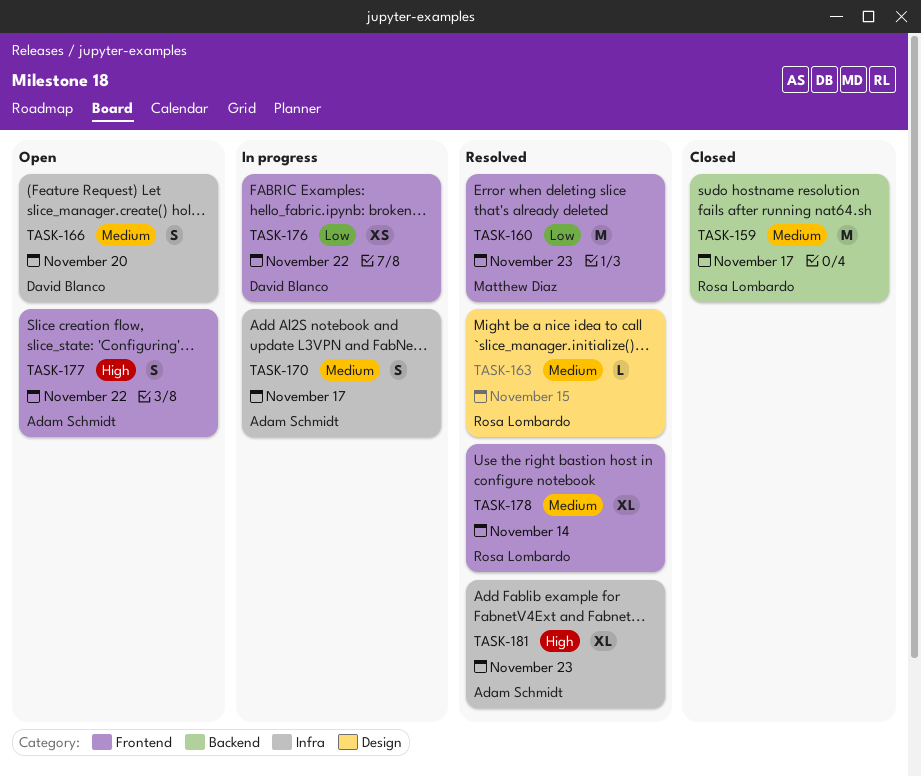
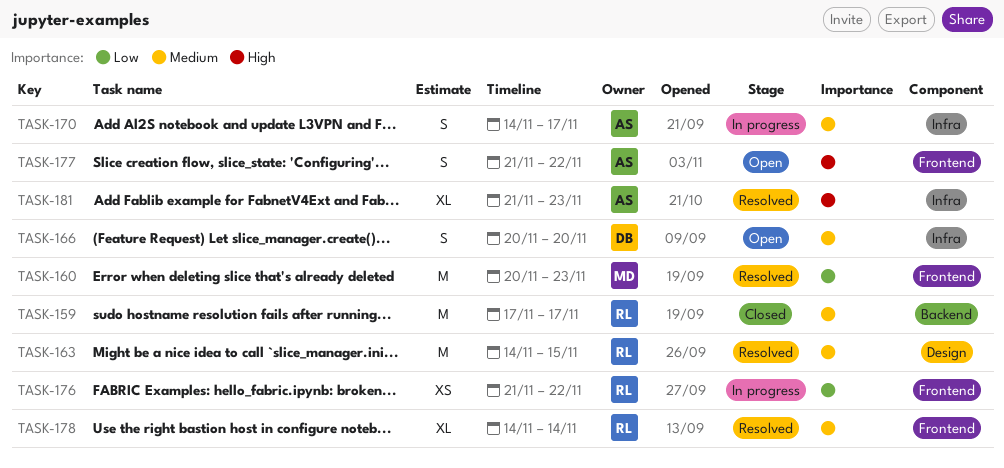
TASK-163, estimate: L -> M
TASK-176, owner: David Blanco -> Rosa Lombardo

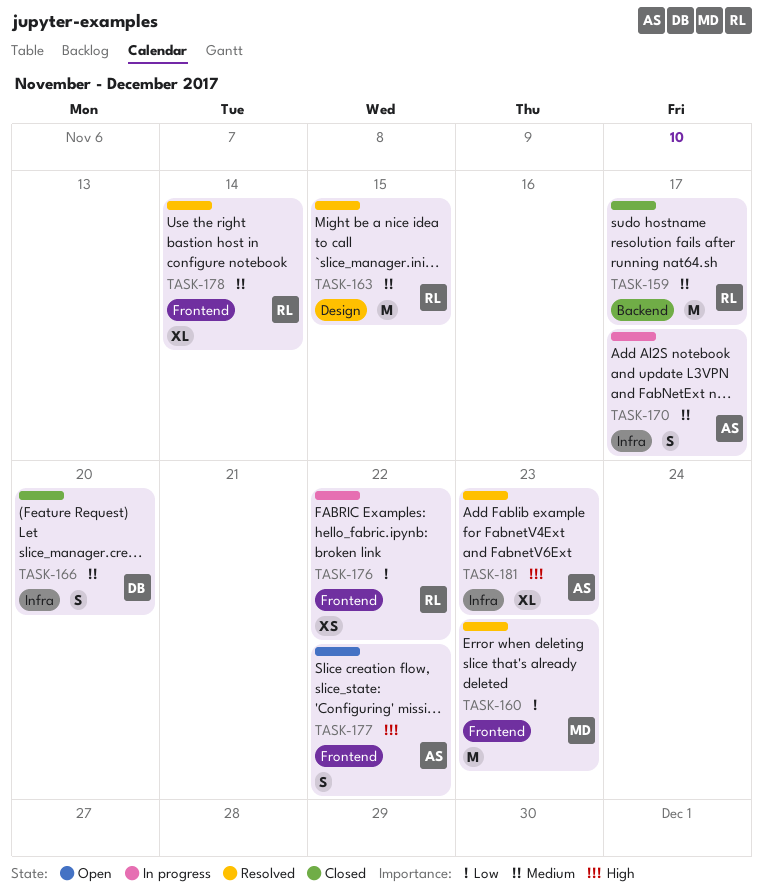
TASK-166, status: Open -> Closed

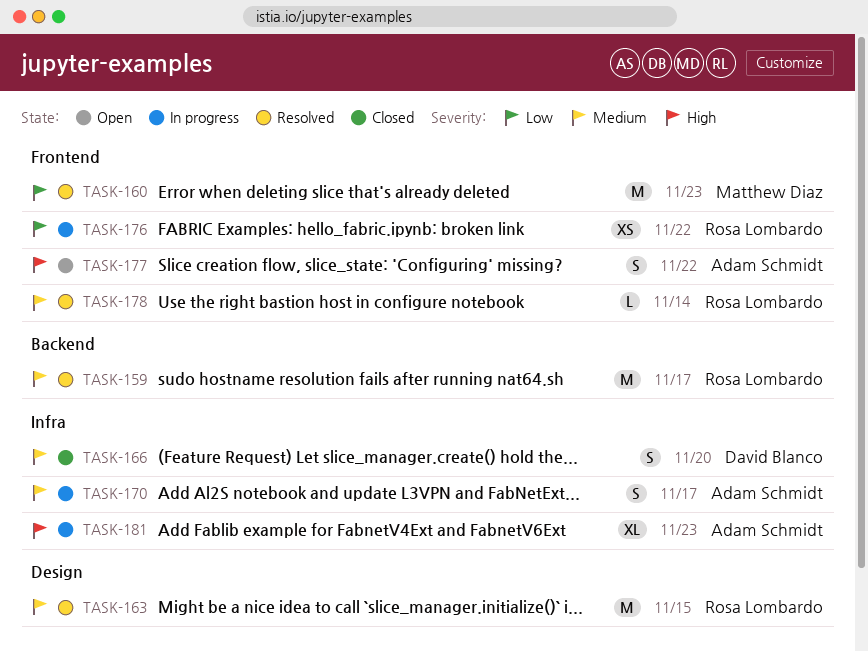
TASK-159, status: Closed -> Resolved
TASK-178, estimate: XL -> L
TASK-181, status: Resolved -> In progress

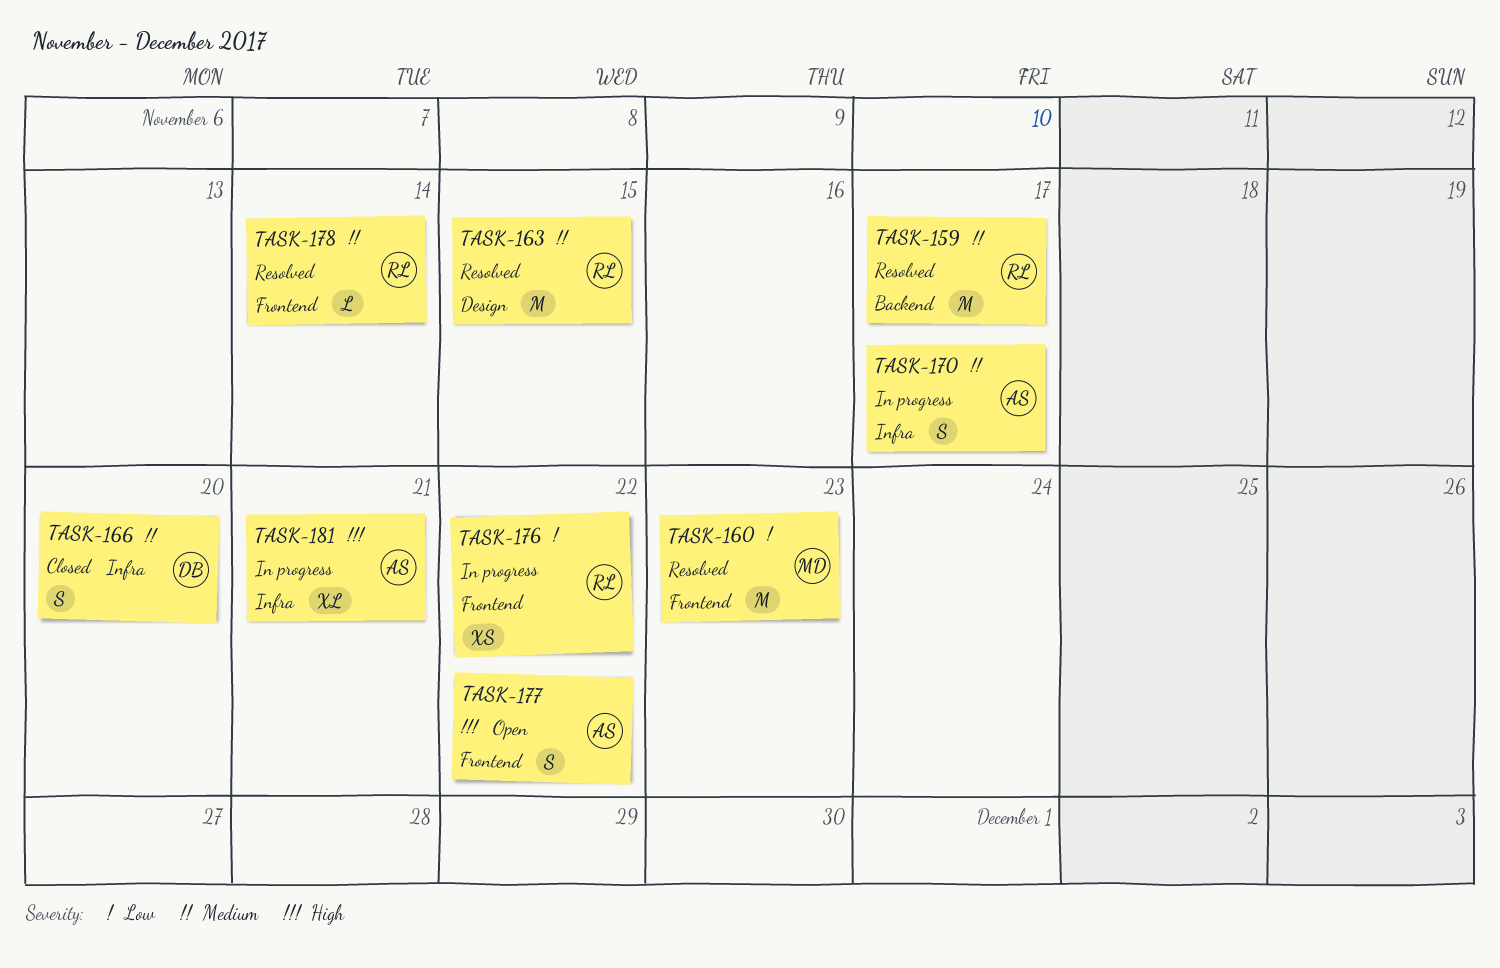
TASK-181, due: Nov 23 -> Nov 21

